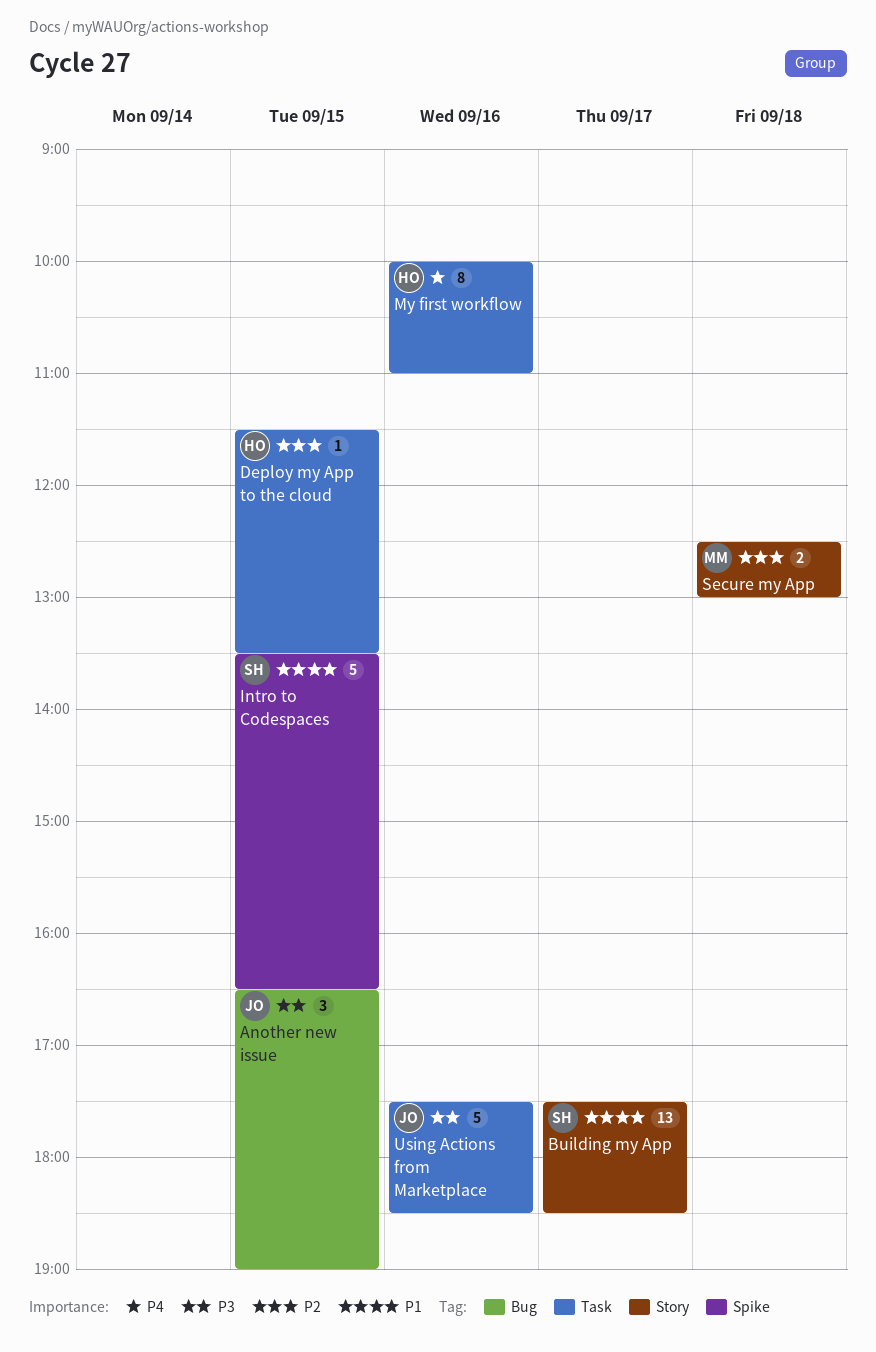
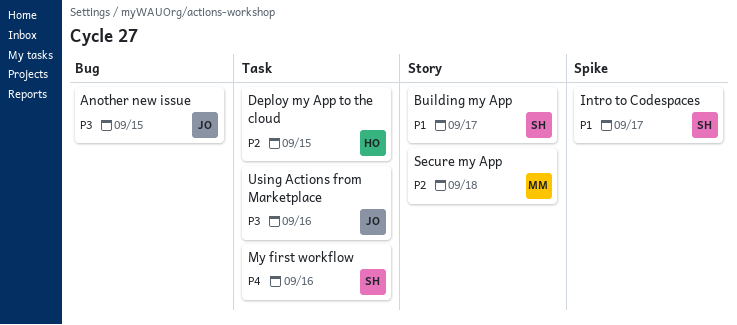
Intro to Codespaces, day: Sep 15 -> Sep 17
My first workflow, owner: HO -> SH

